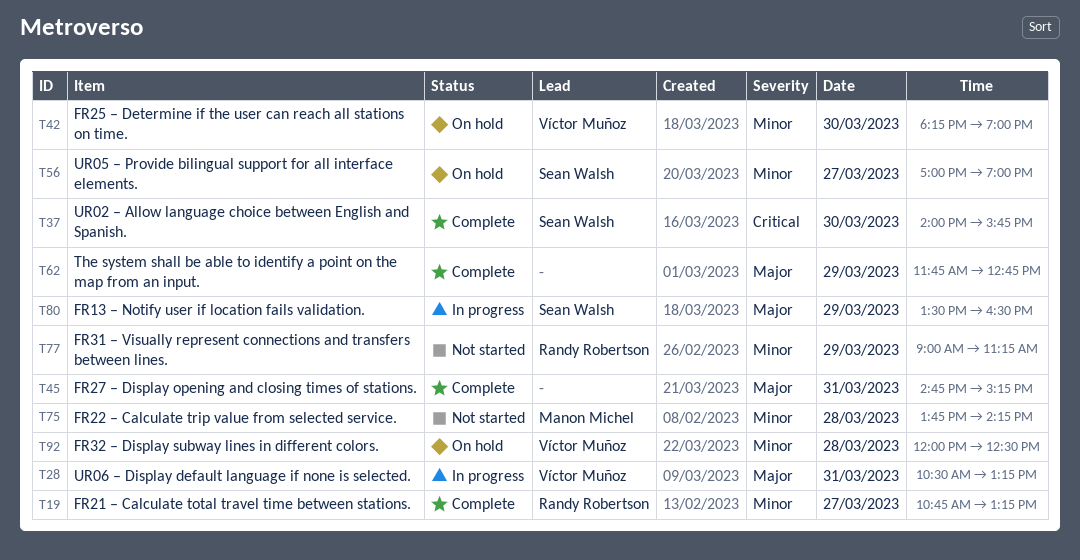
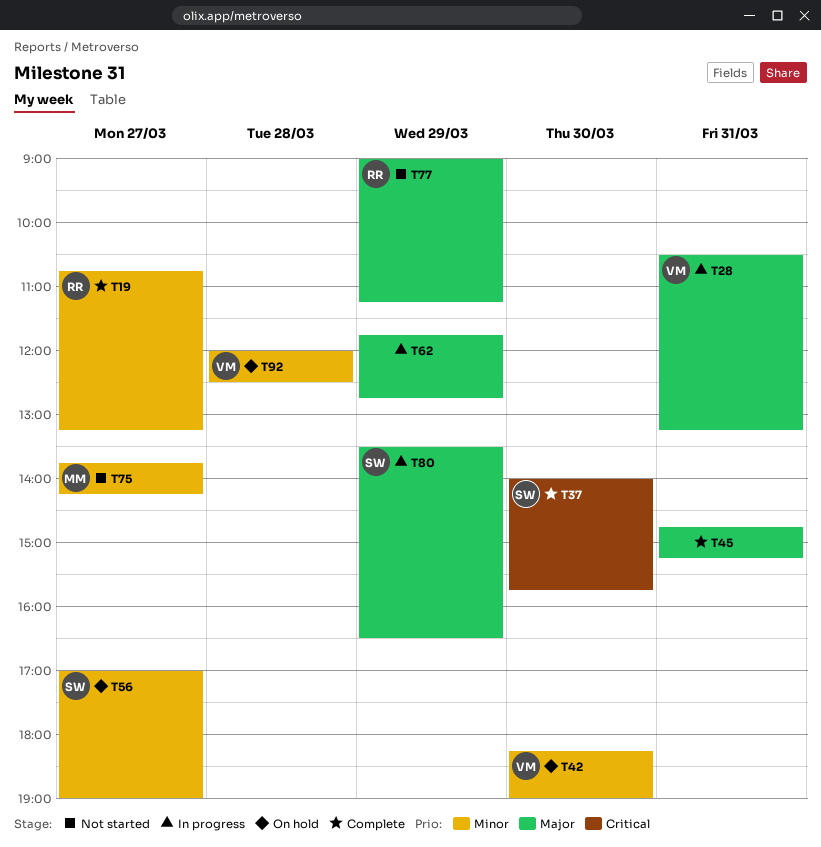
T62, status: Complete -> In progress
T75, day: Mar 28 -> Mar 27
T77, priority: Minor -> Major

